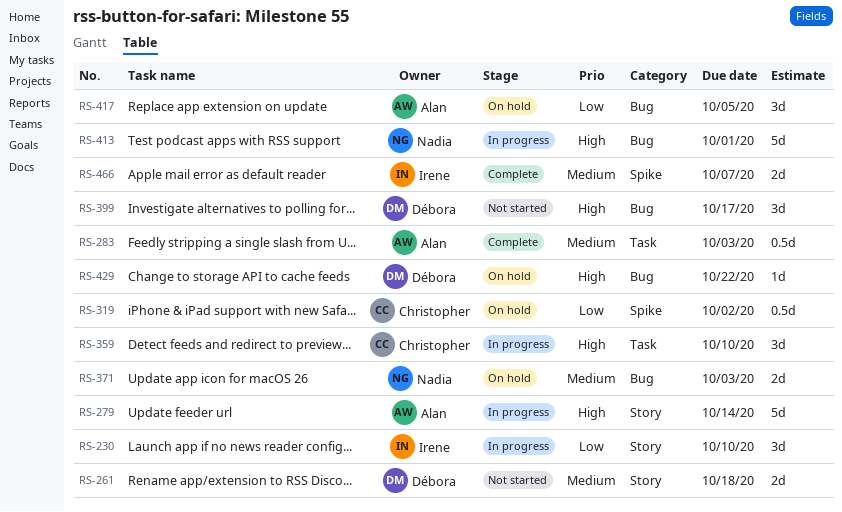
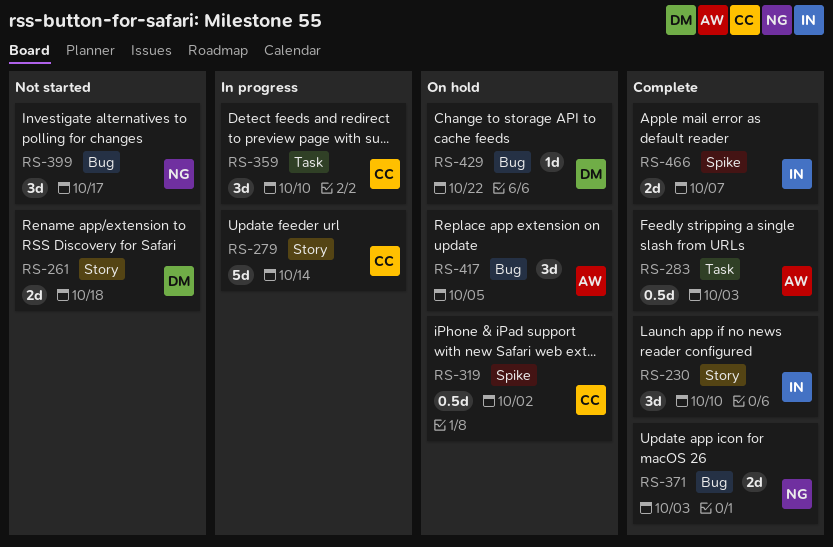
RS-230, status: In progress -> Complete
RS-279, owner: Alan -> Christopher
RS-371, status: On hold -> Complete
RS-399, owner: Débora -> Nadia
RS-413: present -> none

